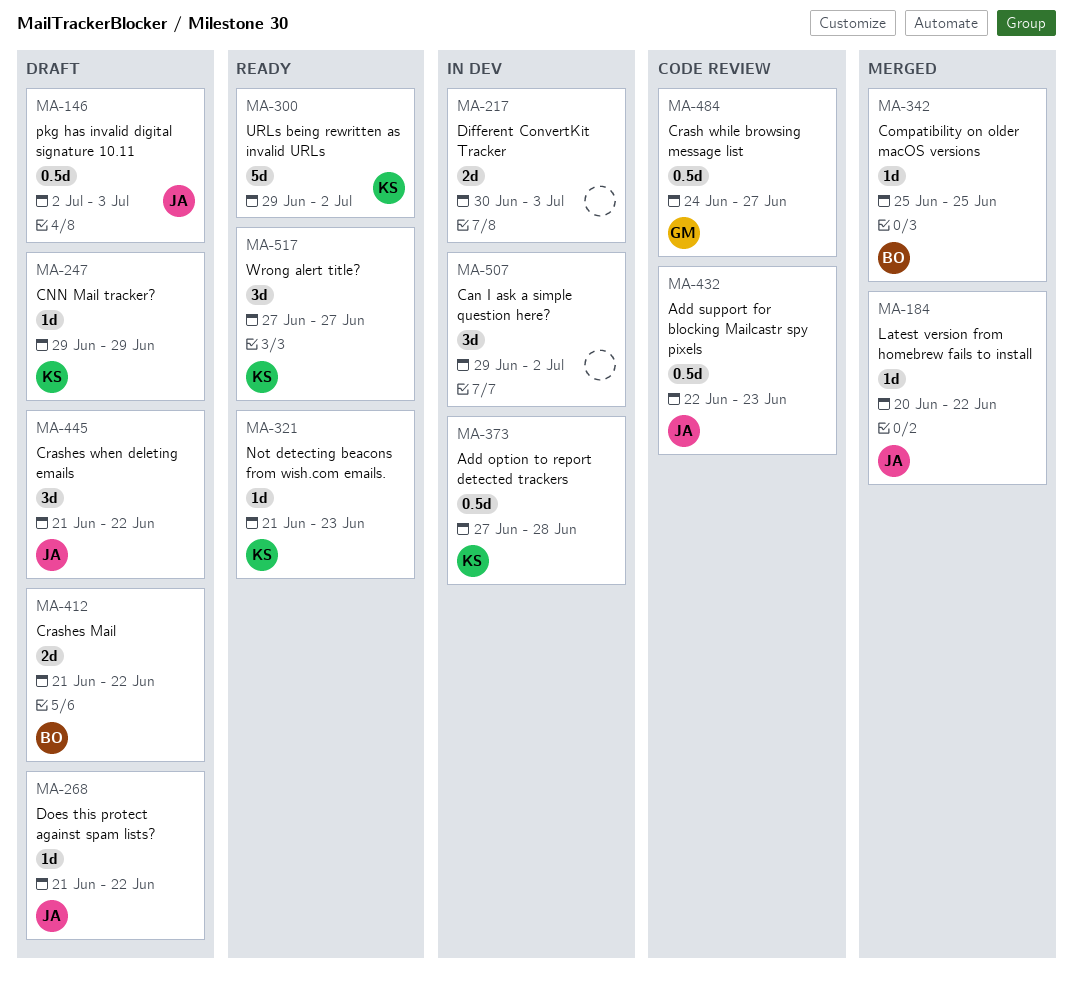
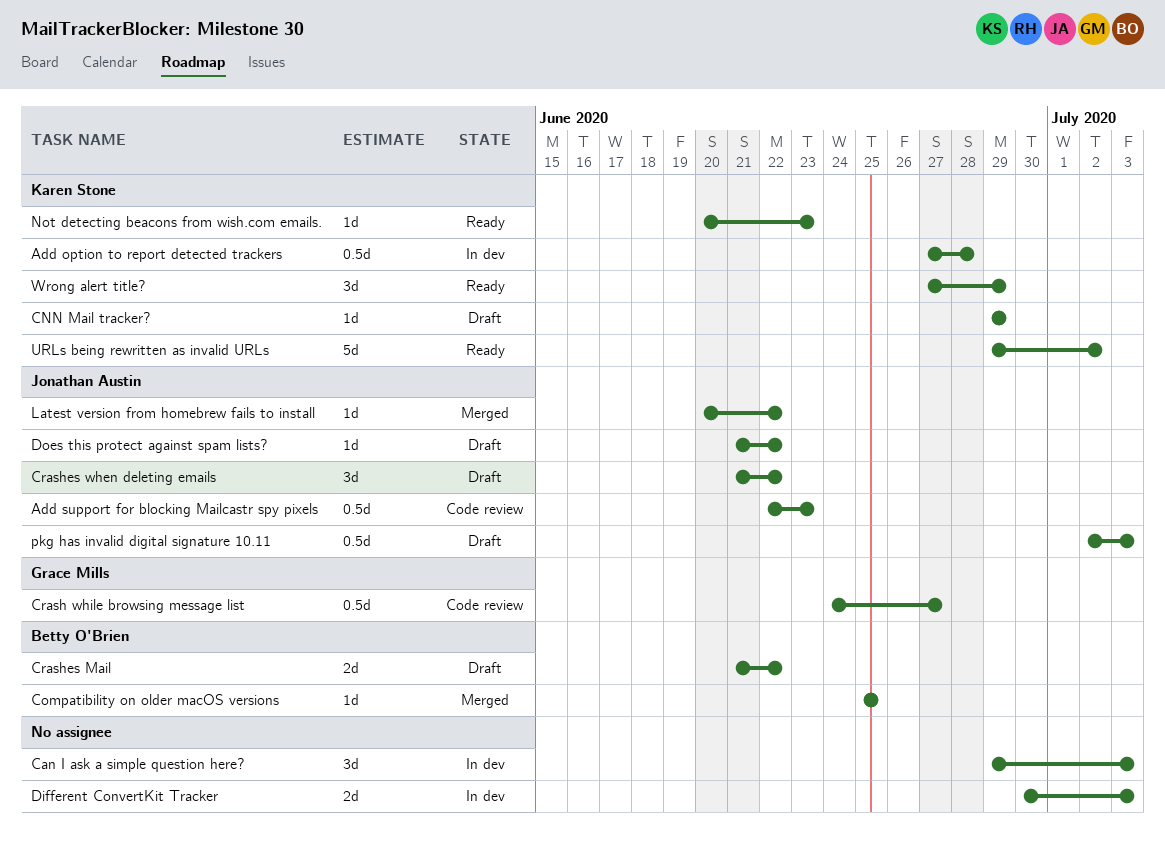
Can I ask a simple question here?, due: Jul 2 -> Jul 3
Not detecting beacons from wish.com emails., start: Jun 21 -> Jun 20
Wrong alert title?, due: Jun 27 -> Jun 29

